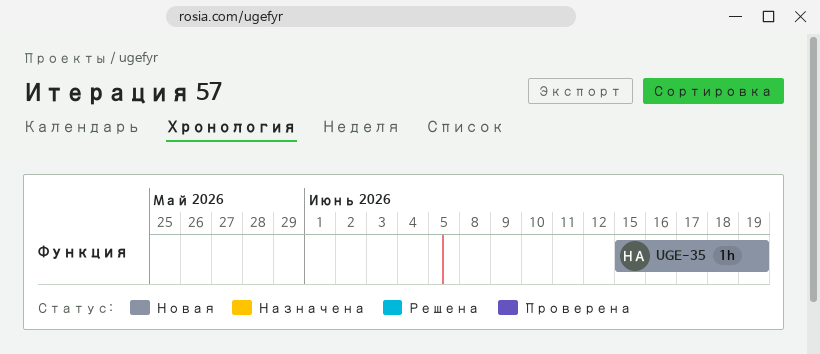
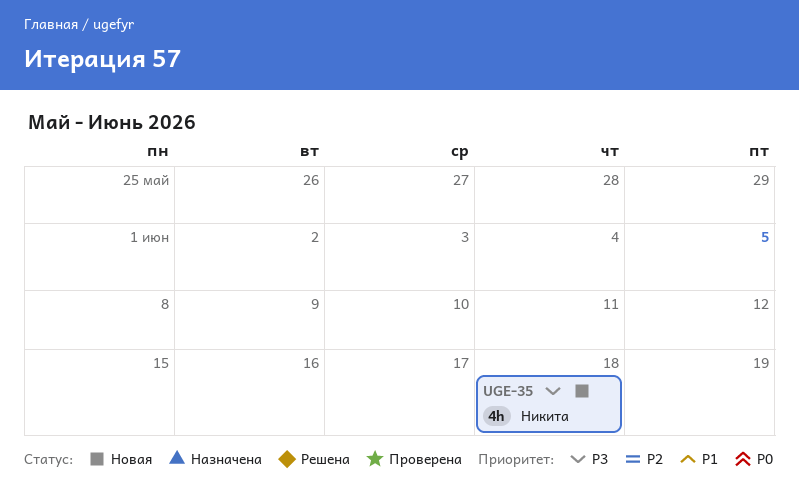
UGE-35, estimate: 1h -> 4h
UGE-35, due: Jun 19 -> Jun 18

